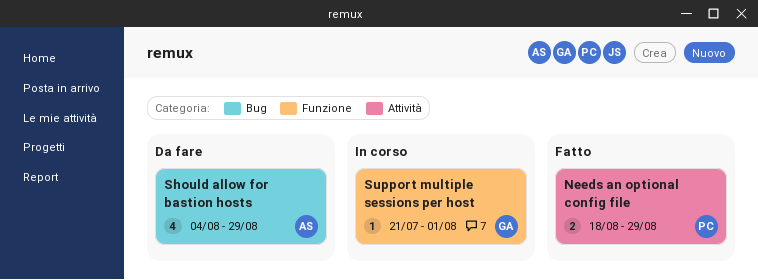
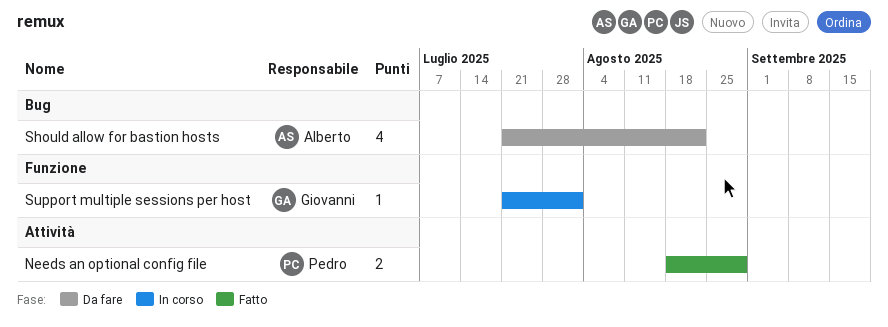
Should allow for bastion hosts, start: Aug 4 -> Jul 21
Should allow for bastion hosts, due: Aug 29 -> Aug 22

